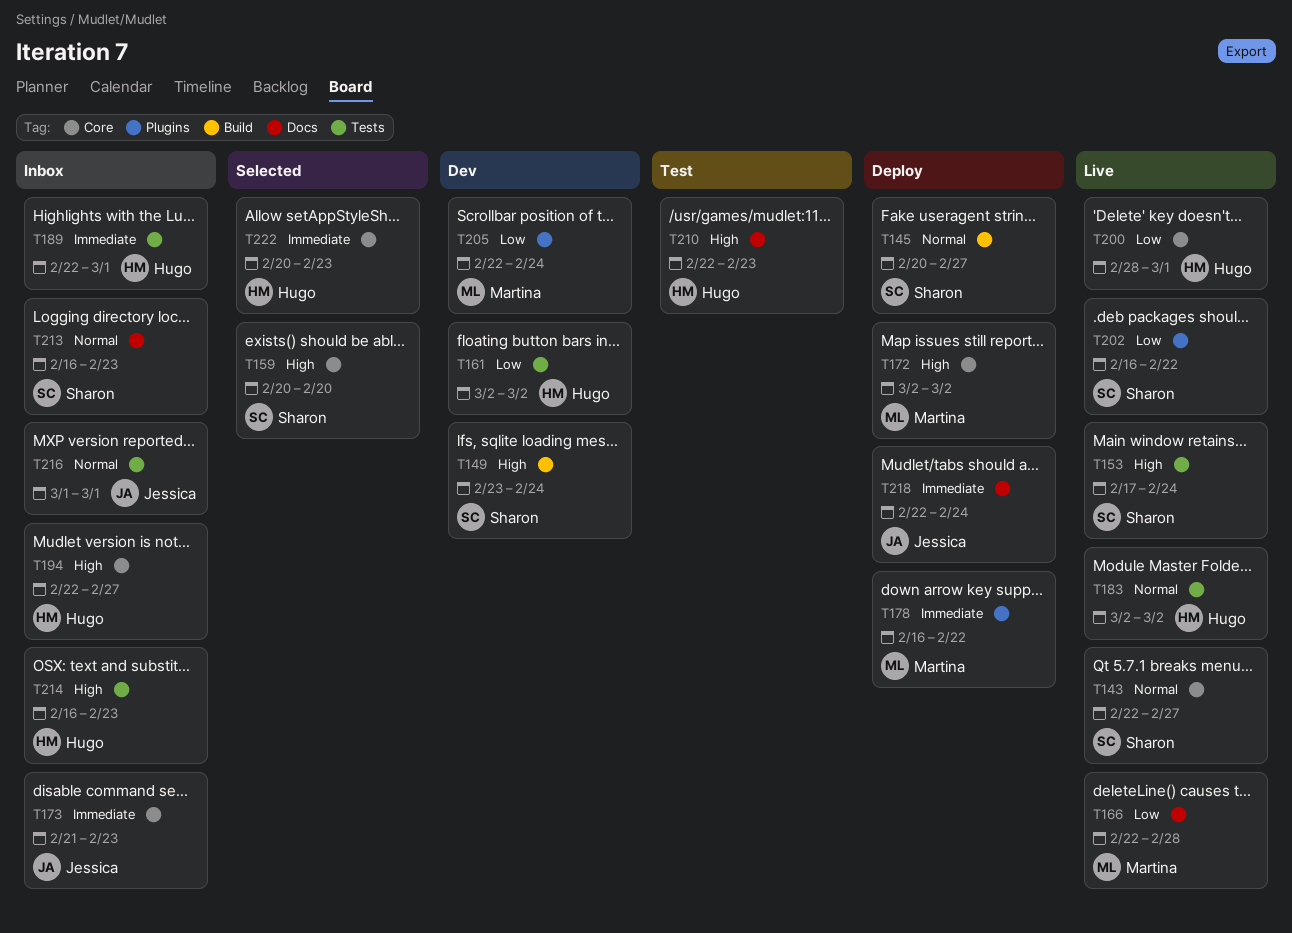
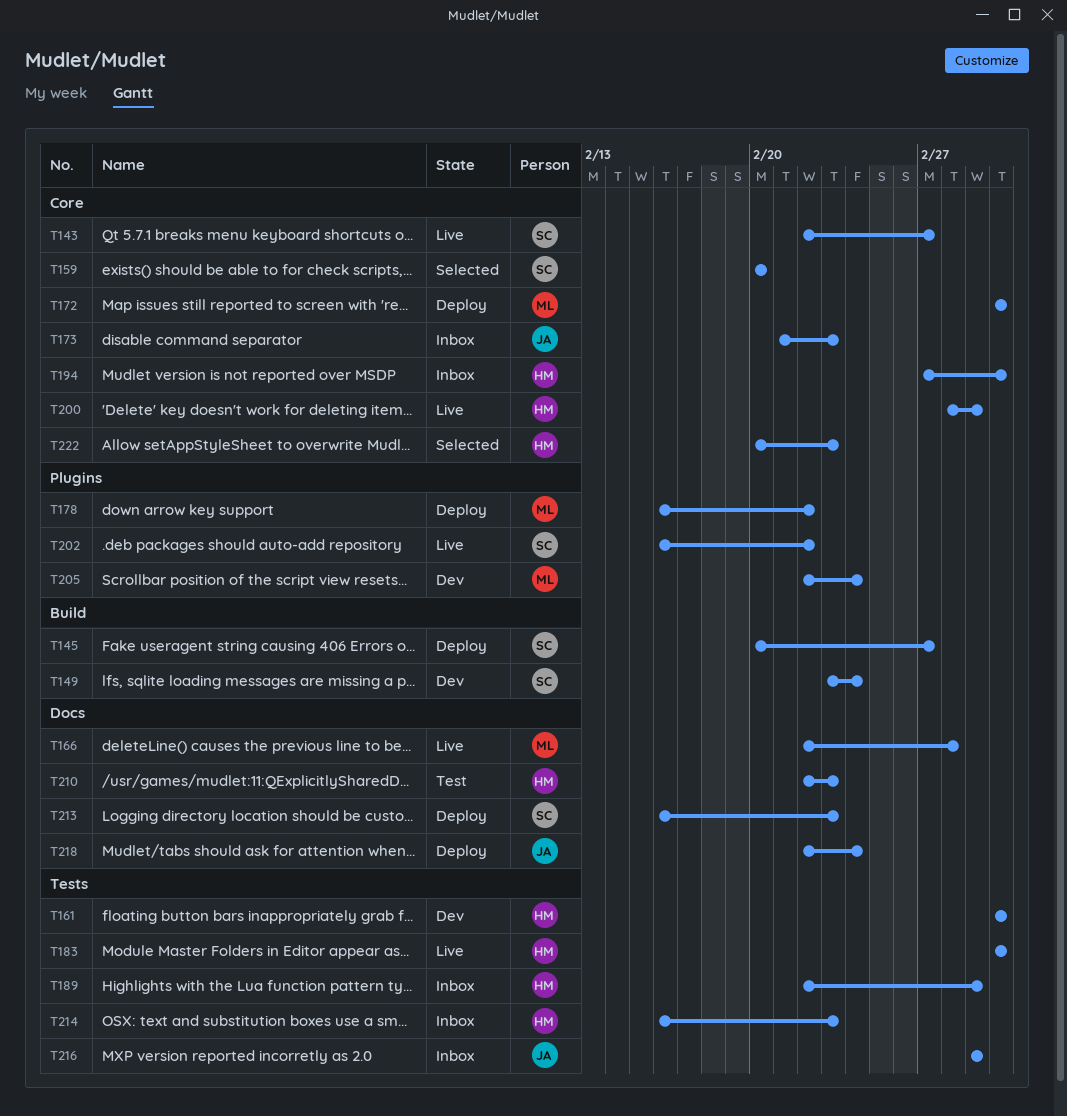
T153: present -> none
T194, start: Feb 22 -> Feb 27
T194, due: Feb 27 -> Mar 2
T213, status: Inbox -> Deploy

